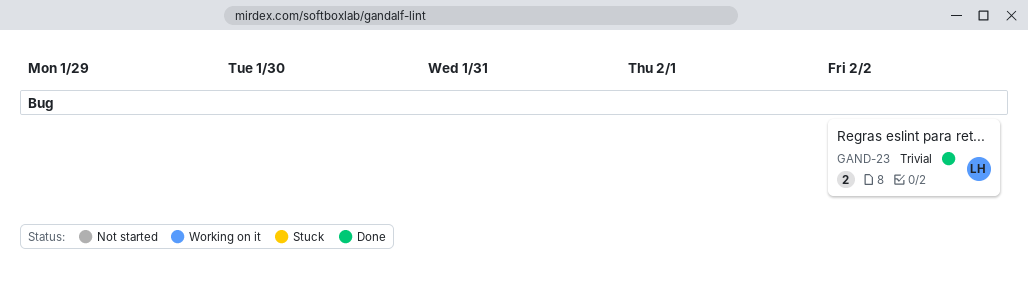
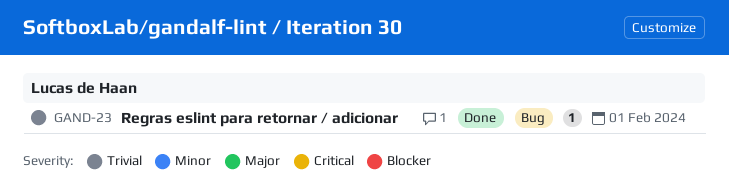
GAND-23, estimate: 2 -> 1
GAND-23, due: Feb 2 -> Feb 1

